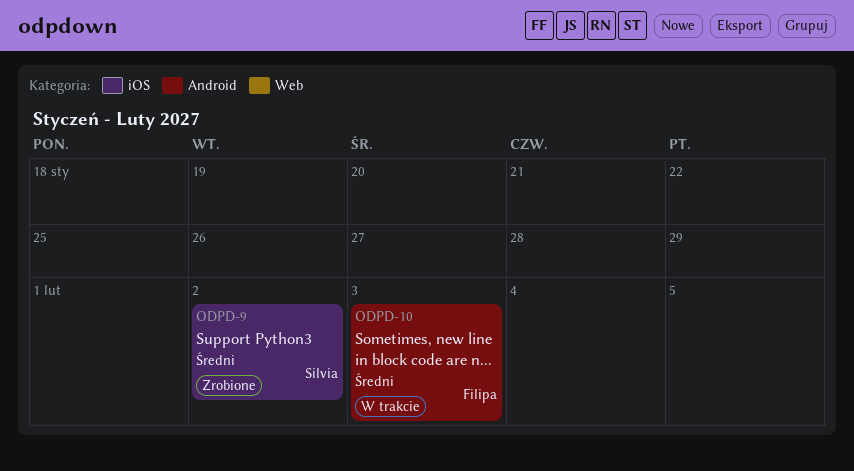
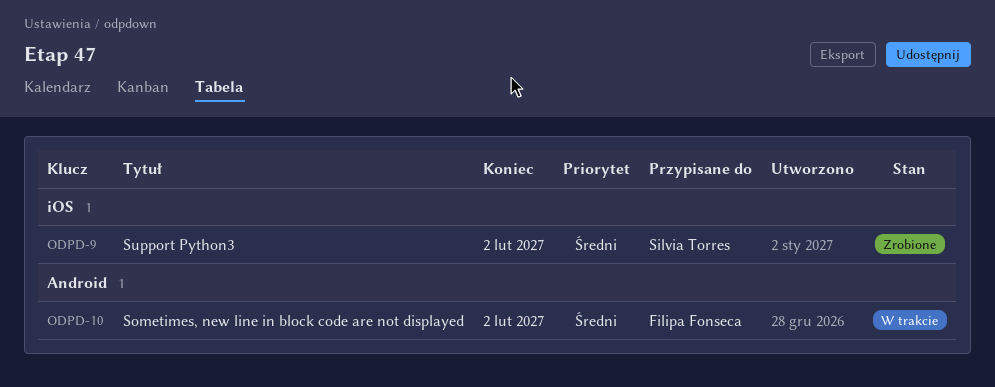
ODPD-10, due: Feb 3 -> Feb 2

